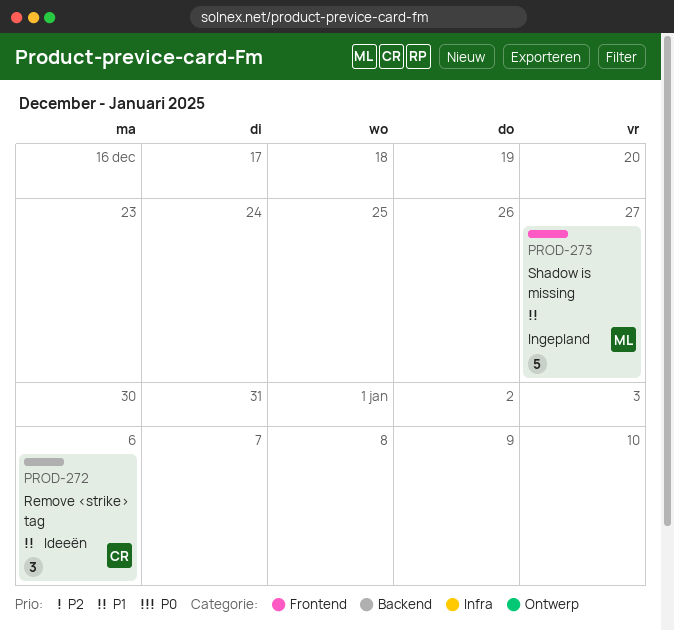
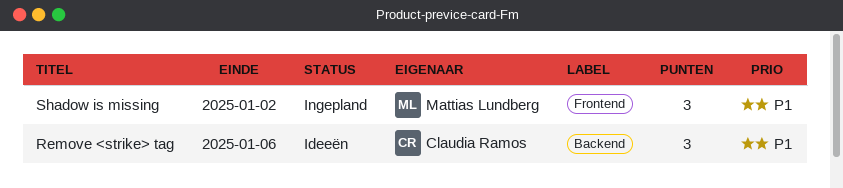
Shadow is missing, estimate: 5 -> 3
Shadow is missing, due: Dec 27 -> Jan 2

